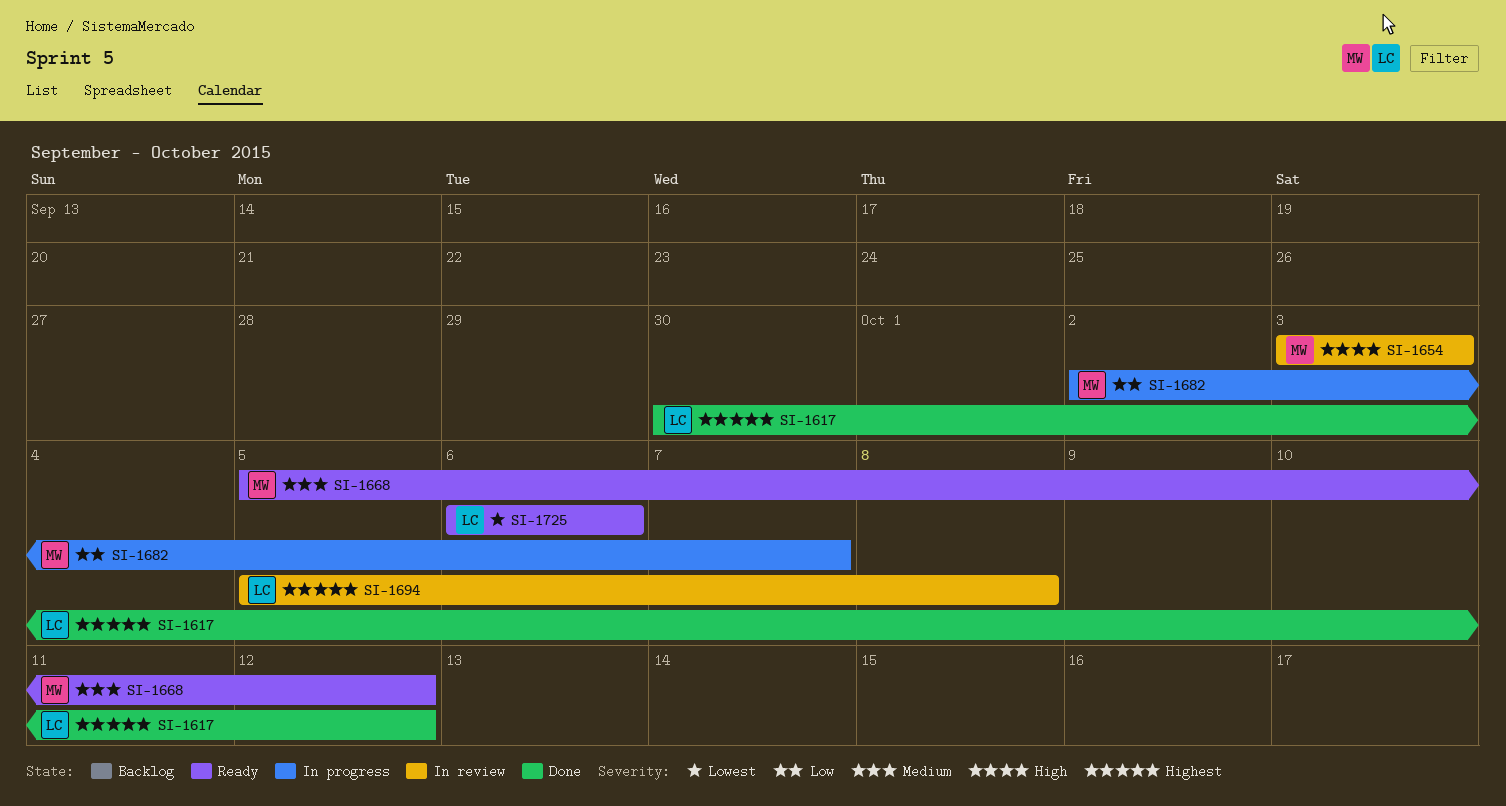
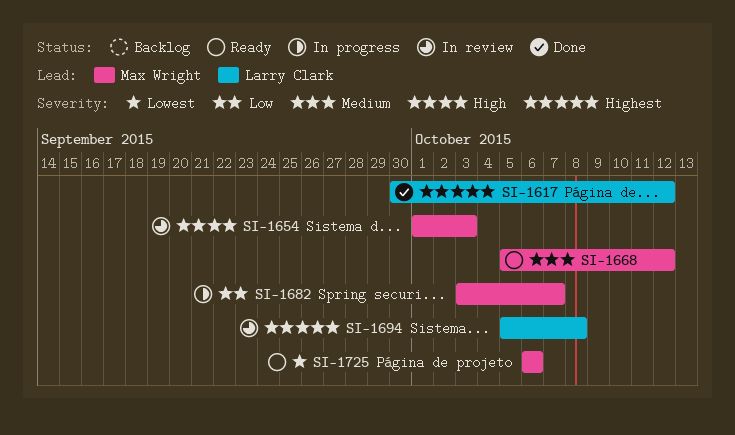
SI-1654, start: Oct 3 -> Oct 1
SI-1682, start: Oct 2 -> Oct 3
SI-1725, owner: Larry Clark -> Max Wright

